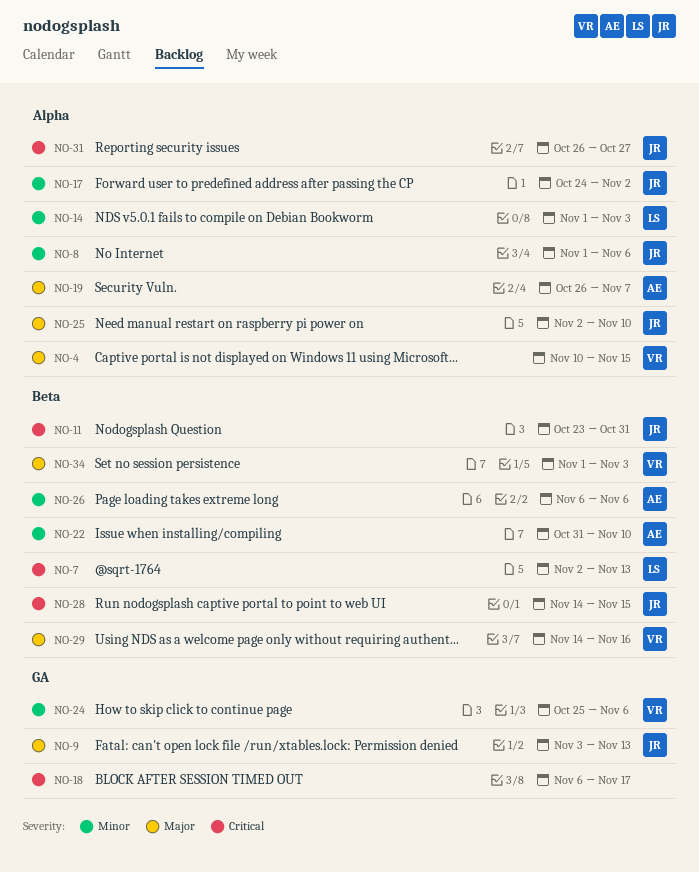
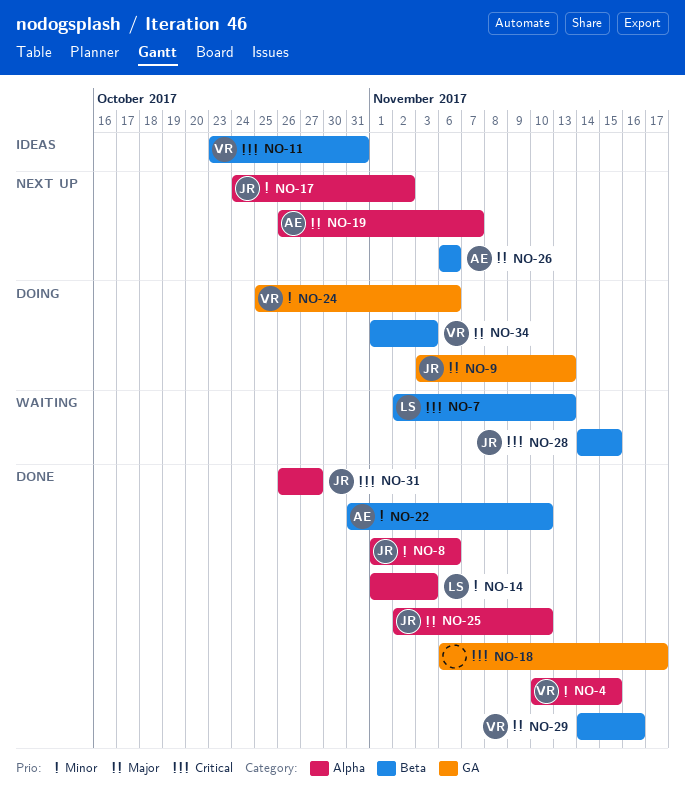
NO-4, priority: Major -> Minor
NO-11, owner: JR -> VR
NO-26, priority: Minor -> Major

